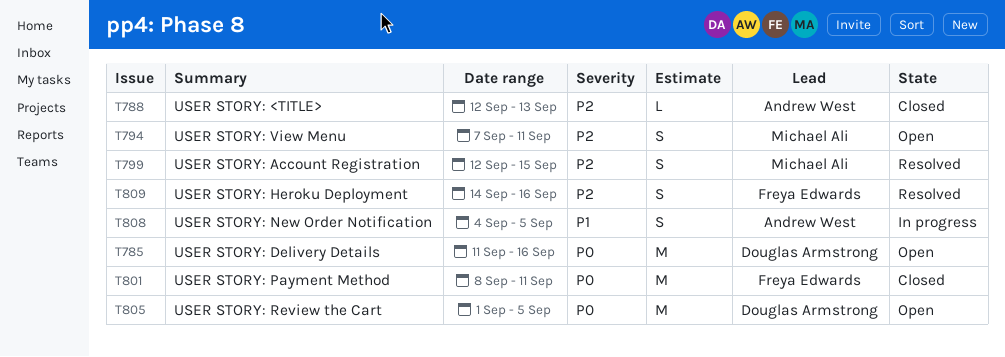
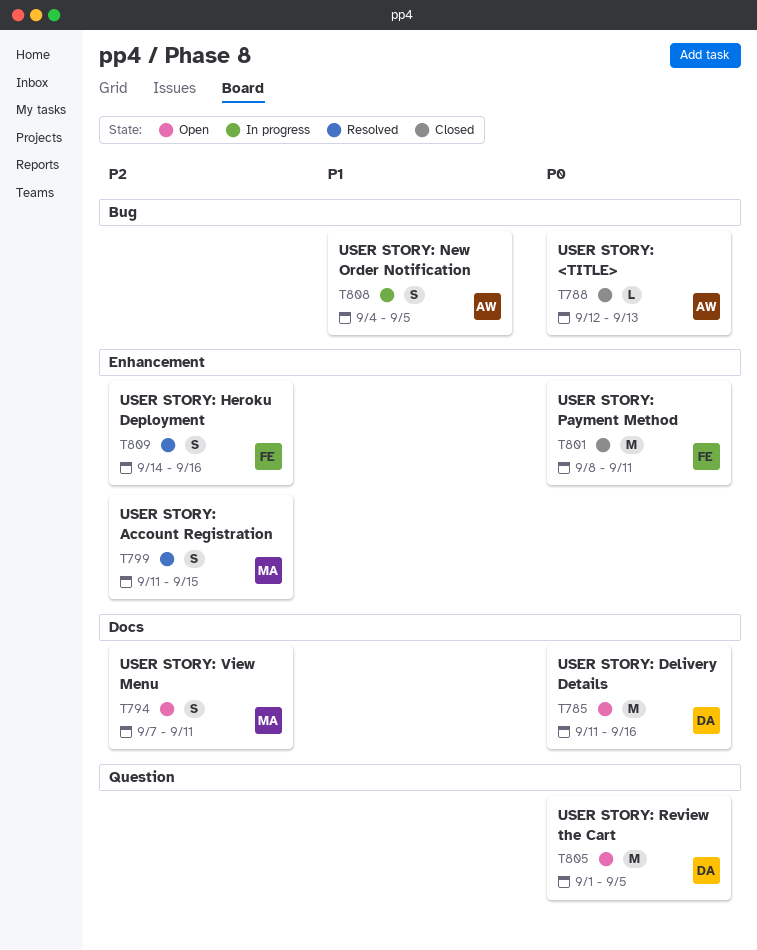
T788, priority: P2 -> P0
T799, start: Sep 12 -> Sep 11

